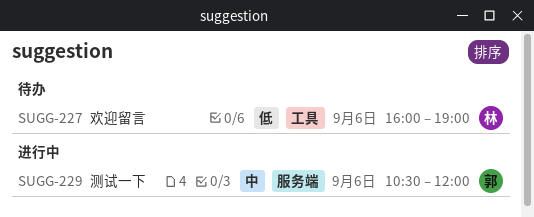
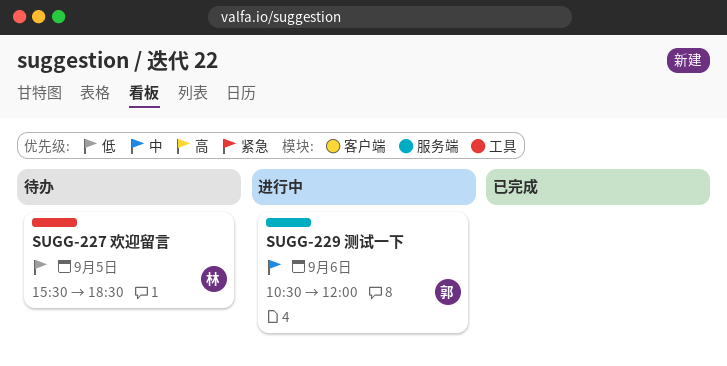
SUGG-227, day: Sep 6 -> Sep 5
SUGG-227, begins: 16:00 -> 15:30
SUGG-227, ends: 19:00 -> 18:30

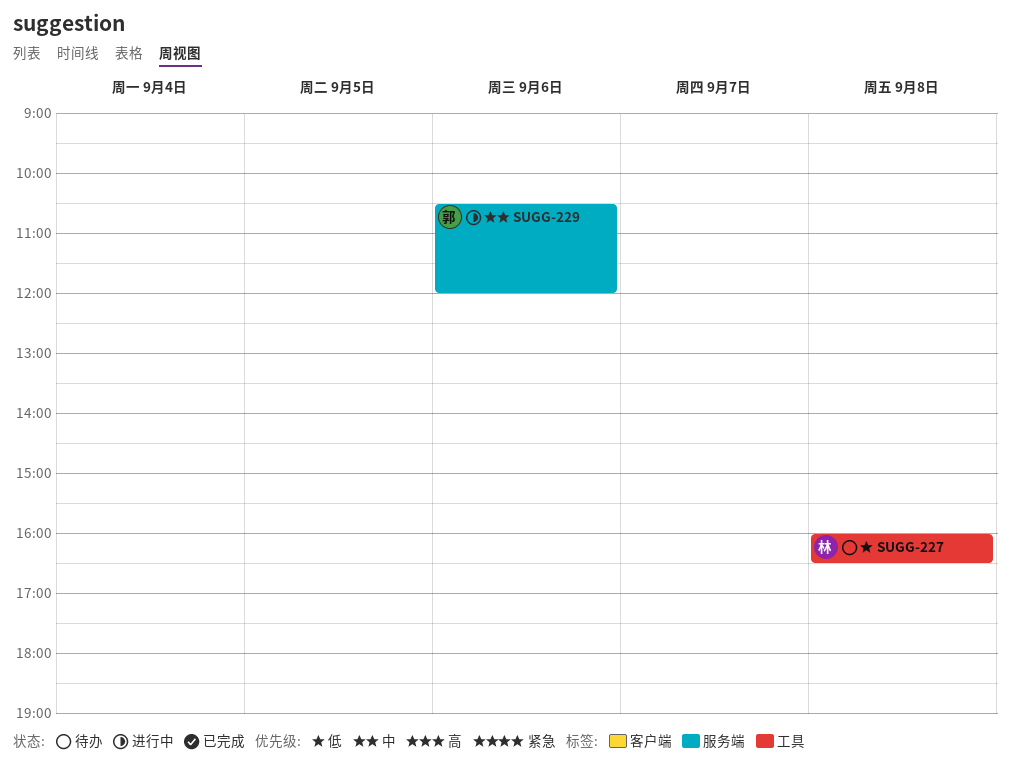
SUGG-227, day: Sep 5 -> Sep 8
SUGG-227, begins: 15:30 -> 16:00
SUGG-227, ends: 18:30 -> 16:30

